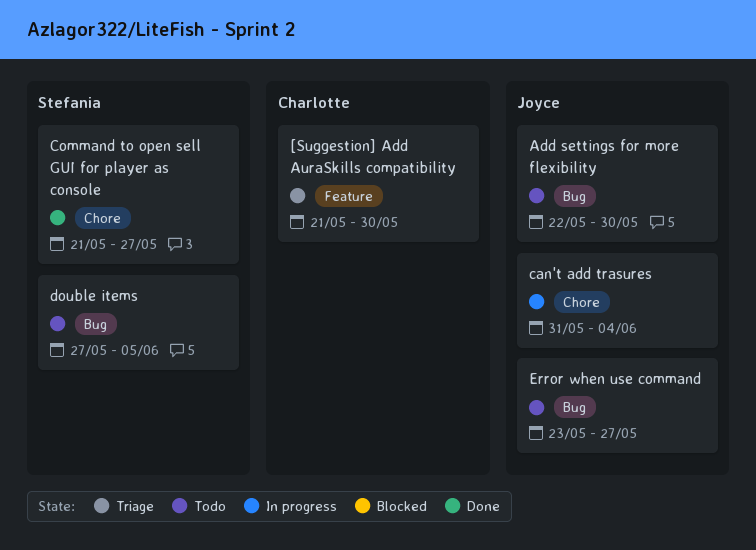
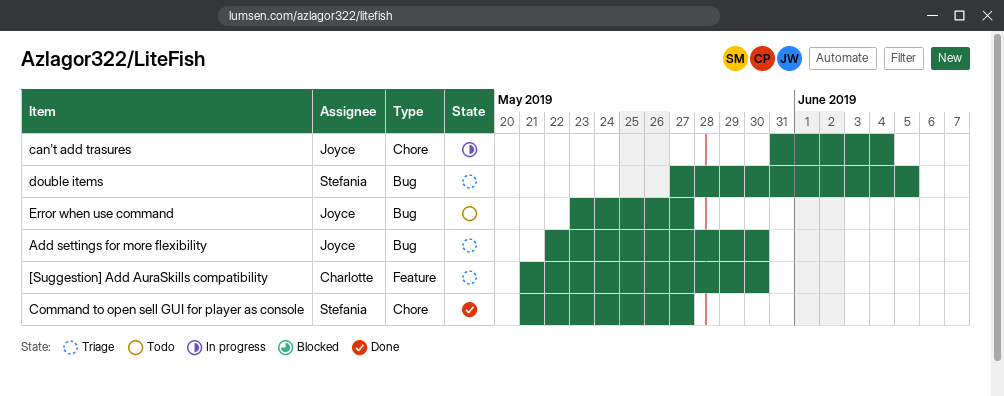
Add settings for more flexibility, status: Todo -> Triage
double items, status: Todo -> Triage

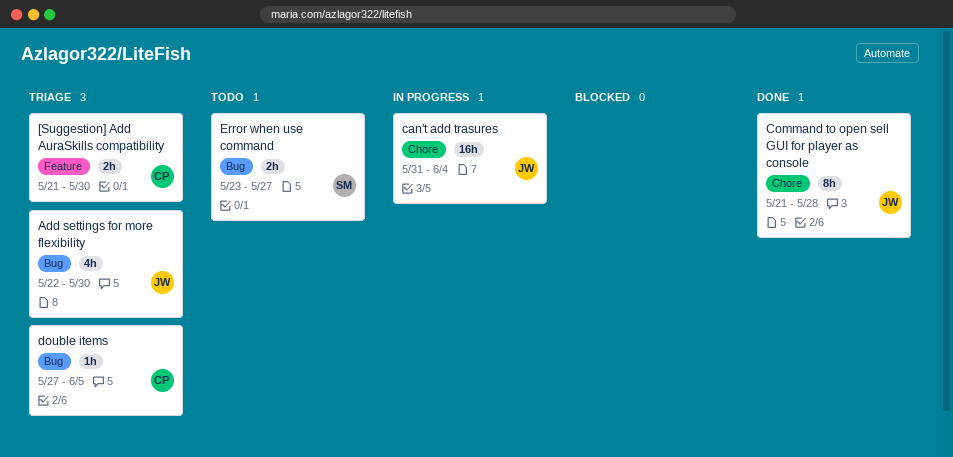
Command to open sell GUI for player as console, owner: Stefania -> Joyce
Command to open sell GUI for player as console, due: May 27 -> May 28
double items, owner: Stefania -> Charlotte
Error when use command, owner: Joyce -> Stefania

